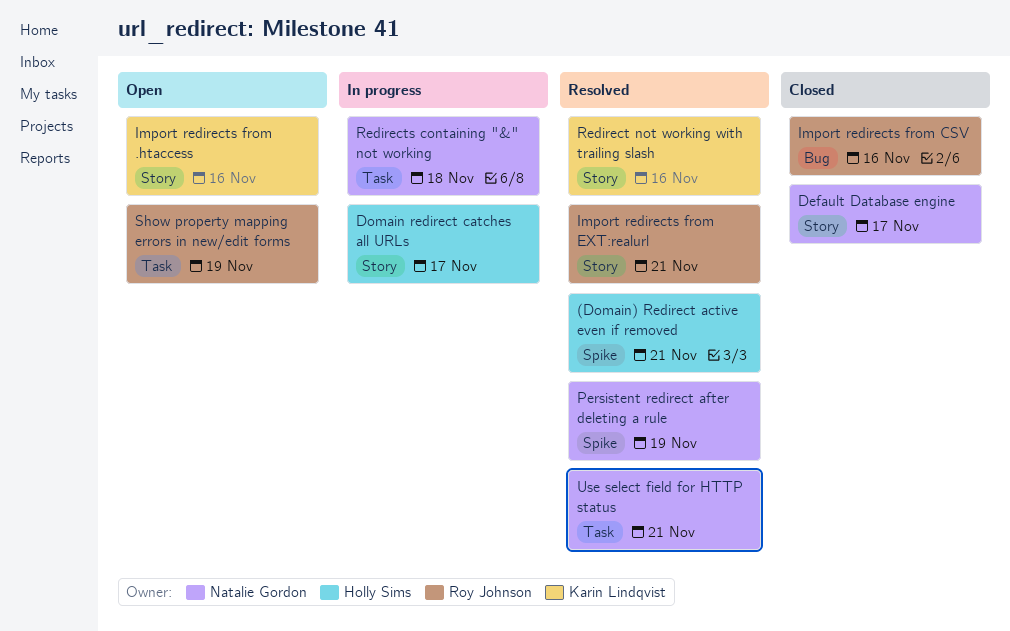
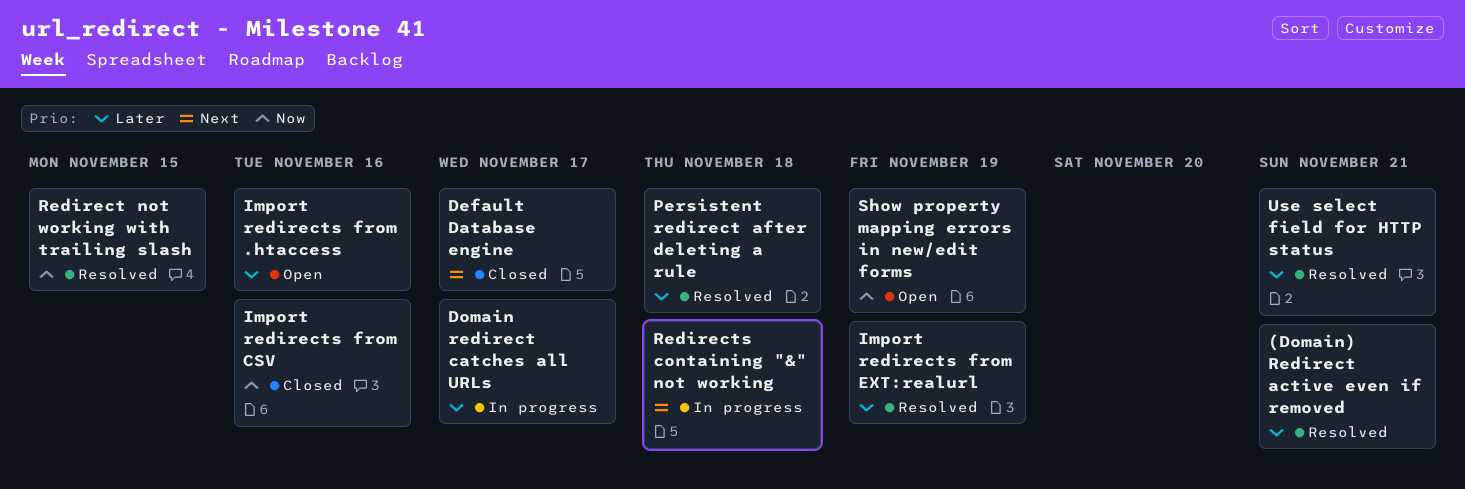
Import redirects from EXT:realurl, due: Nov 21 -> Nov 19
Persistent redirect after deleting a rule, due: Nov 19 -> Nov 18
Redirect not working with trailing slash, due: Nov 16 -> Nov 15

